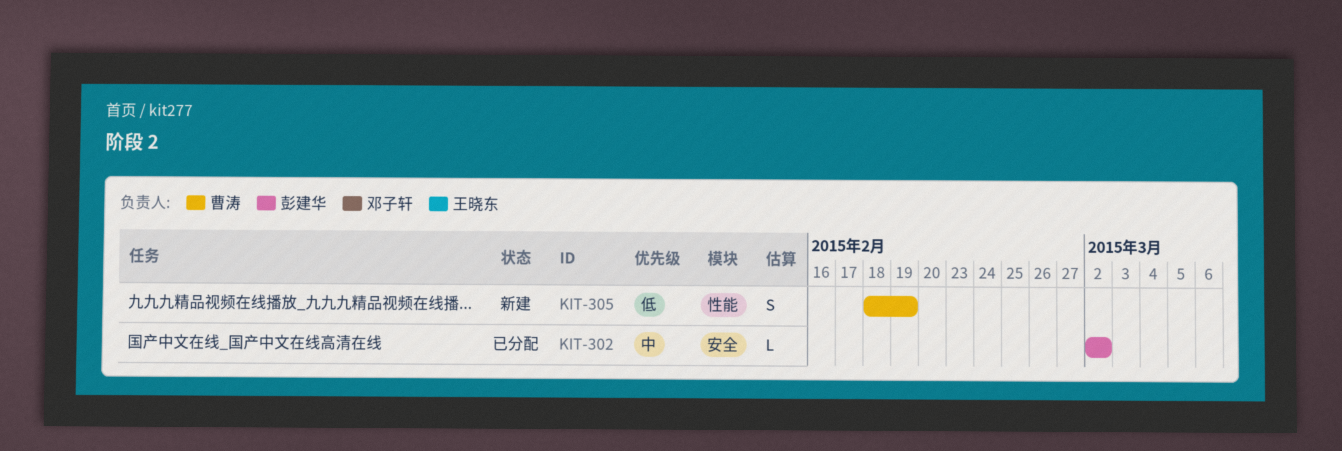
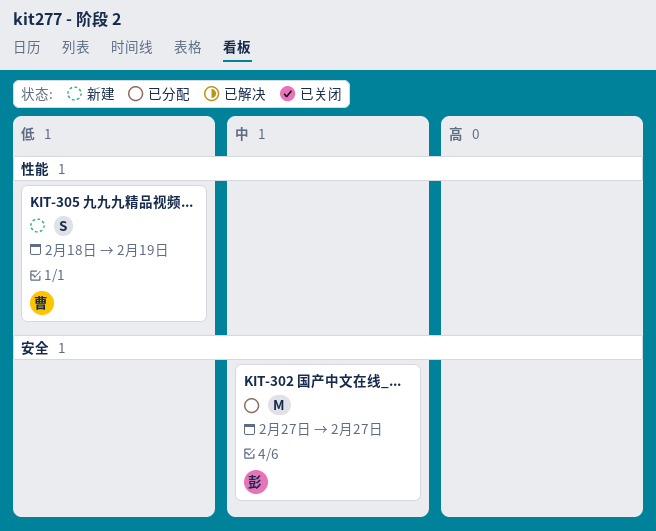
KIT-302, estimate: L -> M
KIT-302, start: Mar 2 -> Feb 27
KIT-302, due: Mar 2 -> Feb 27

